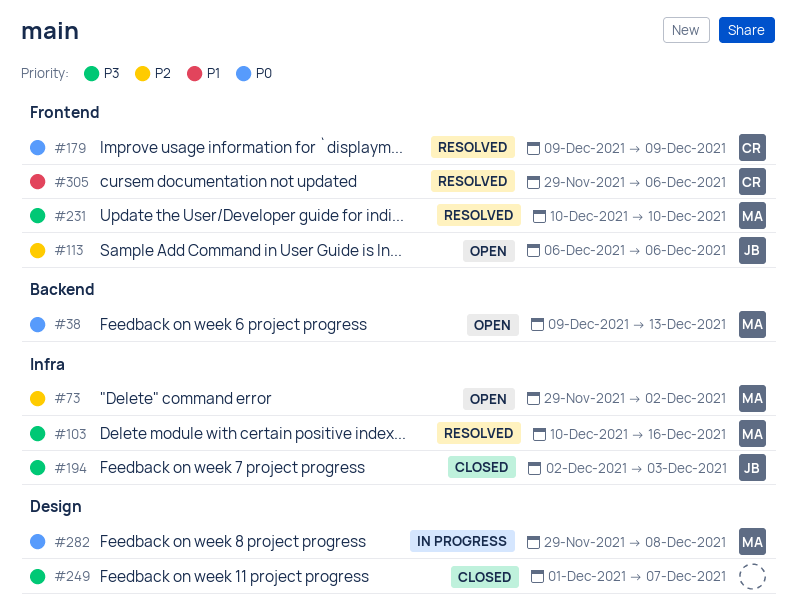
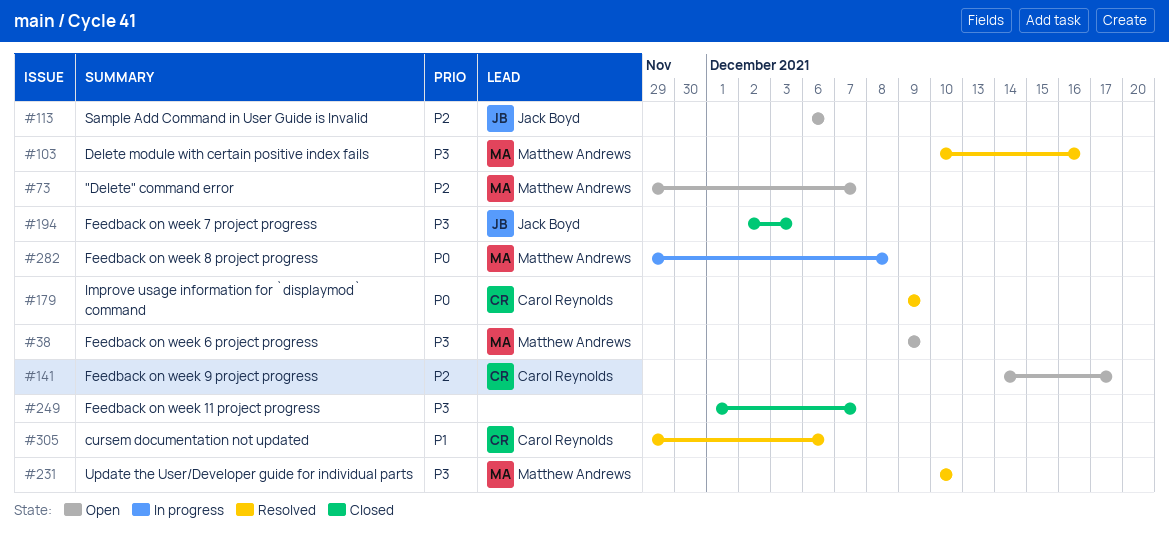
#38, priority: P0 -> P3
#38, due: Dec 13 -> Dec 9
#73, due: Dec 2 -> Dec 7
#141: none -> present

